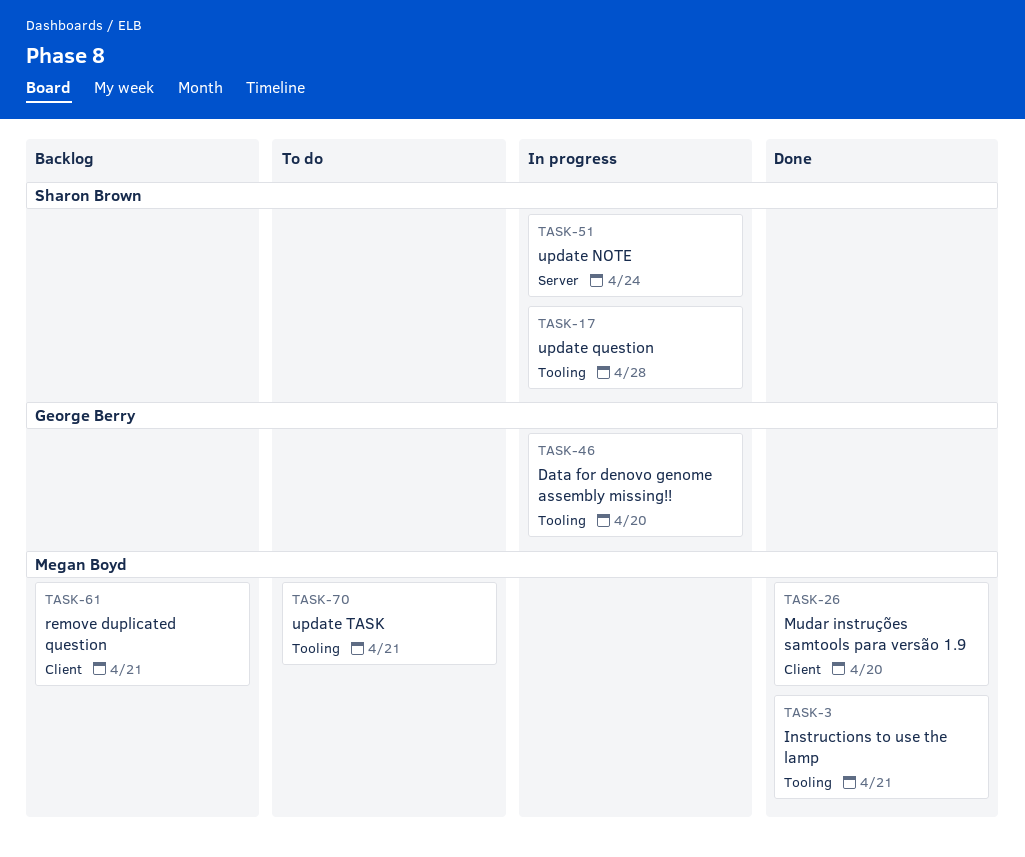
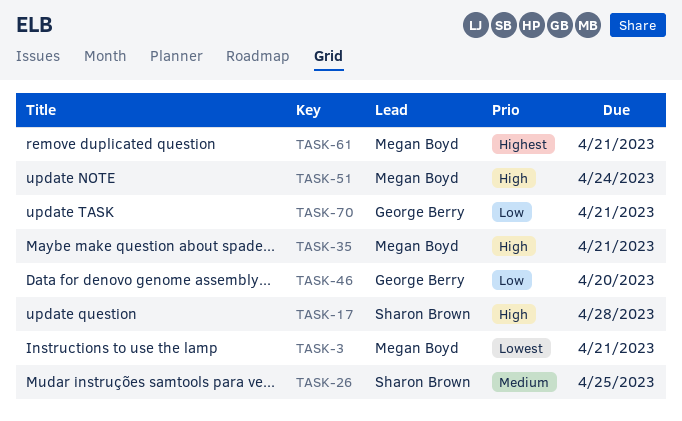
TASK-26, owner: Megan Boyd -> Sharon Brown
TASK-26, due: Apr 20 -> Apr 25
TASK-35: none -> present
TASK-51, owner: Sharon Brown -> Megan Boyd
TASK-70, owner: Megan Boyd -> George Berry

